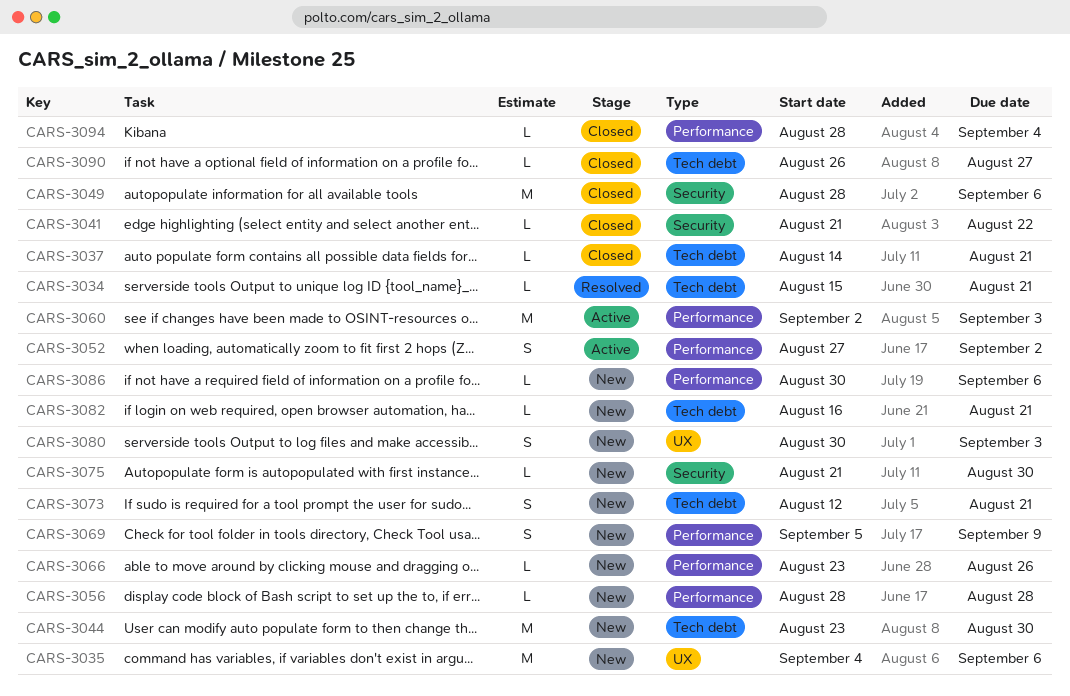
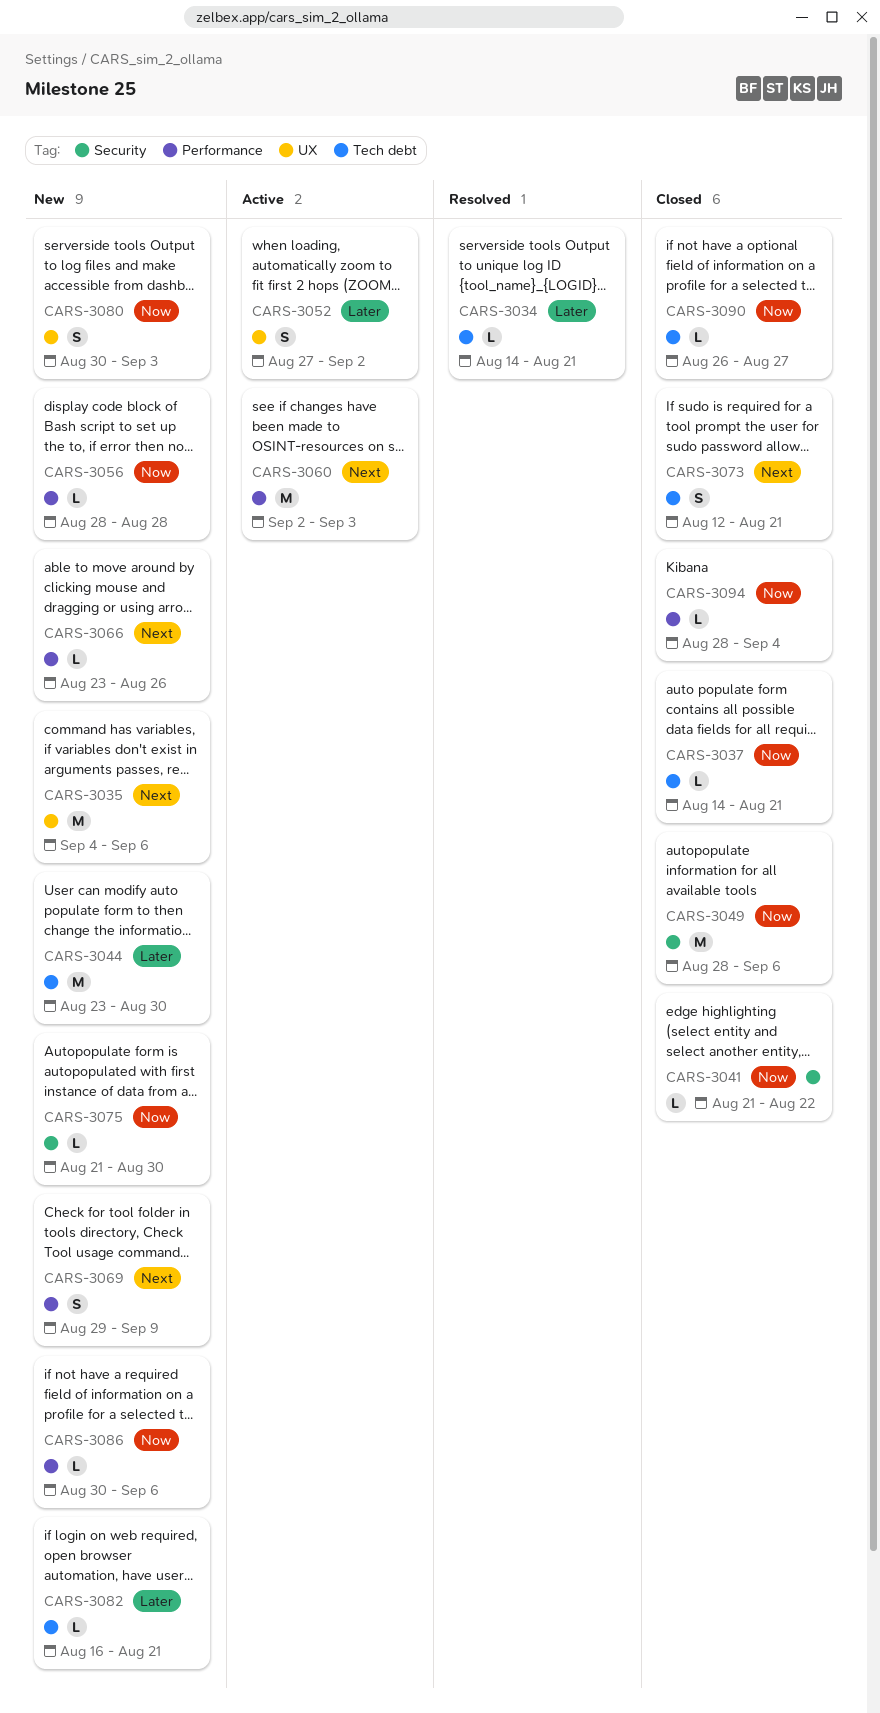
CARS-3034, start: Aug 15 -> Aug 14
CARS-3052, label: Performance -> UX
CARS-3069, start: Sep 5 -> Aug 29
CARS-3073, status: New -> Closed

